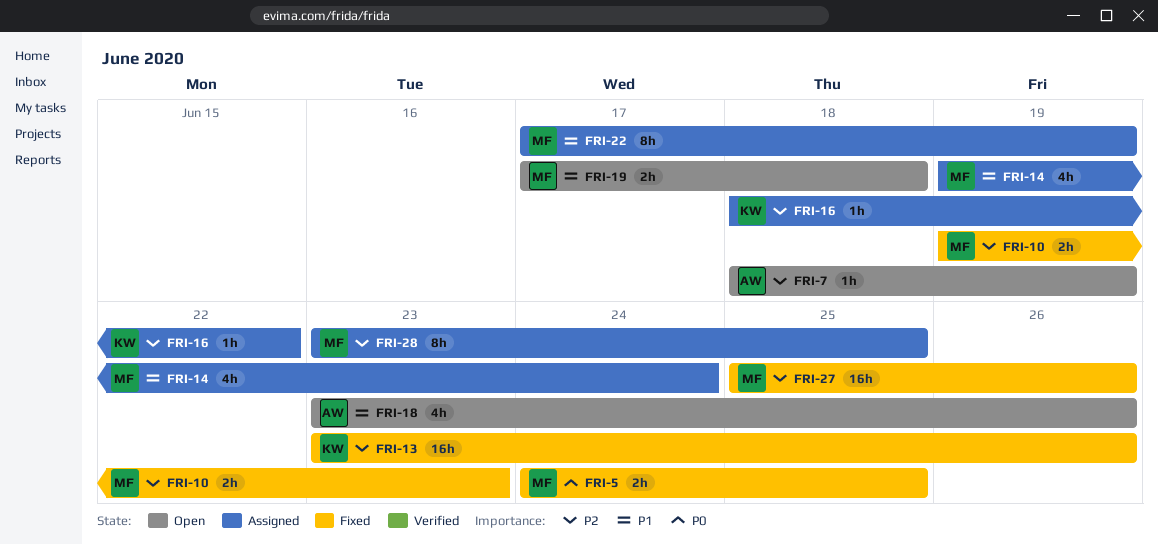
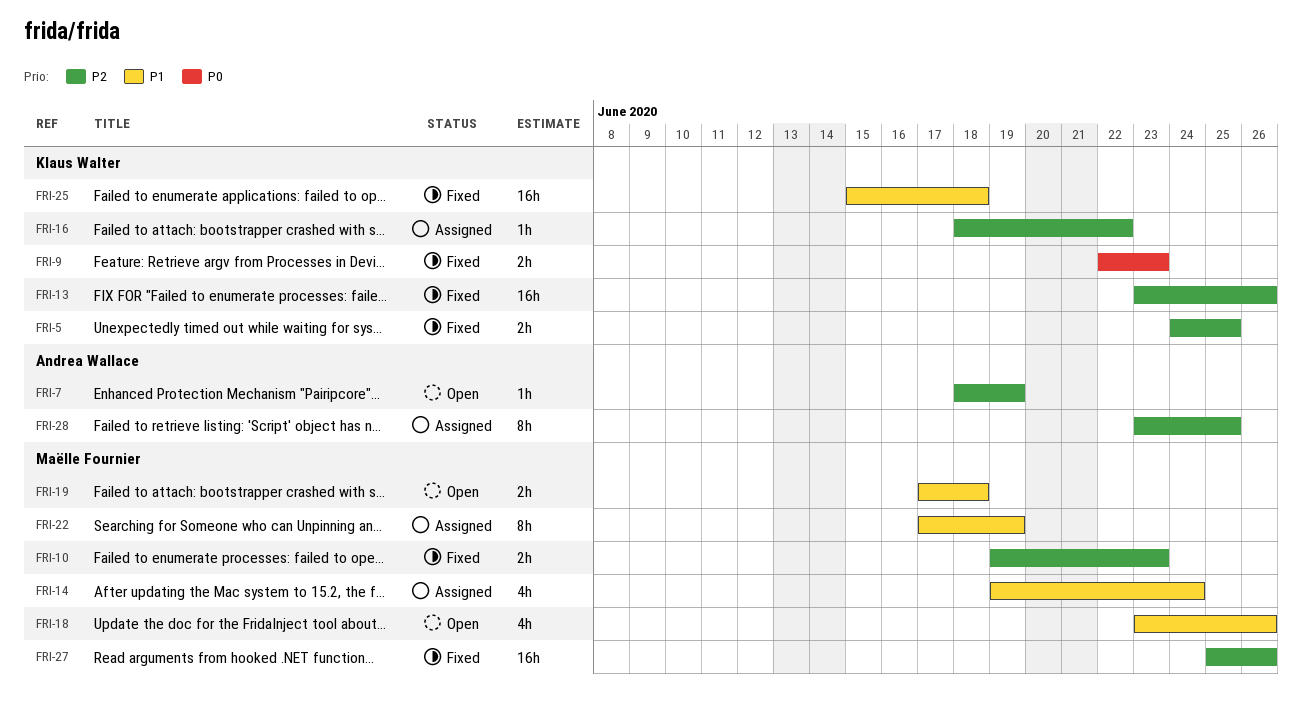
FRI-5, owner: Maëlle Fournier -> Klaus Walter
FRI-5, priority: P0 -> P2
FRI-9: none -> present
FRI-18, owner: Andrea Wallace -> Maëlle Fournier
FRI-25: none -> present
FRI-28, owner: Maëlle Fournier -> Andrea Wallace

